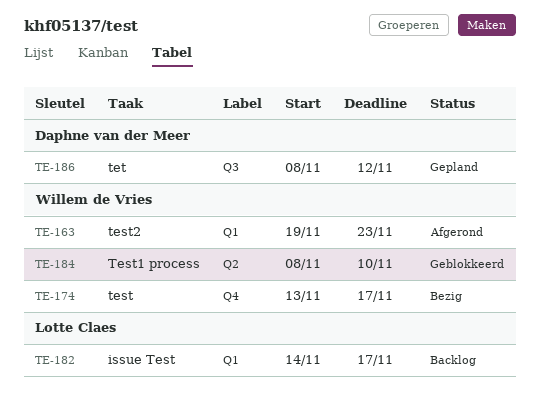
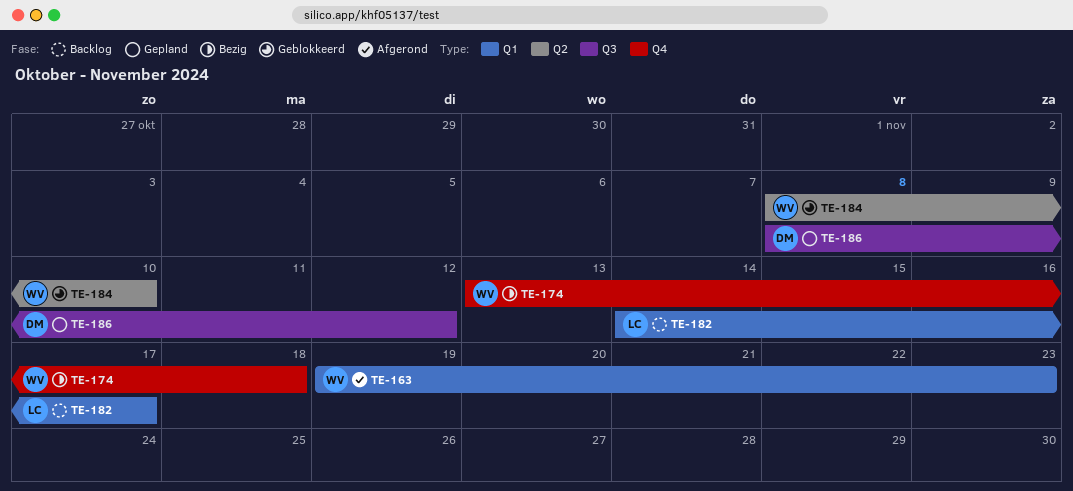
TE-174, due: Nov 17 -> Nov 18

